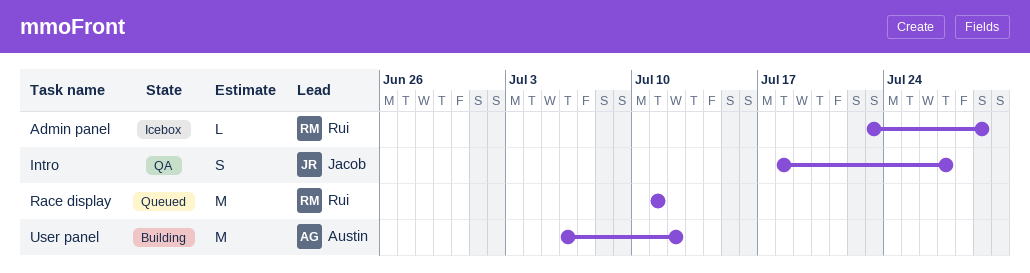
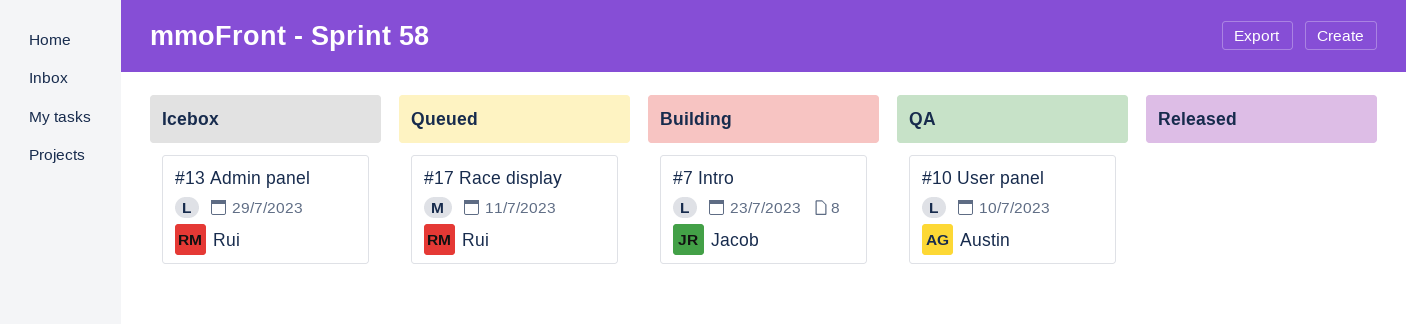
Intro, status: QA -> Building
Intro, estimate: S -> L
Intro, due: Jul 27 -> Jul 23
User panel, status: Building -> QA
User panel, estimate: M -> L
User panel, due: Jul 12 -> Jul 10

